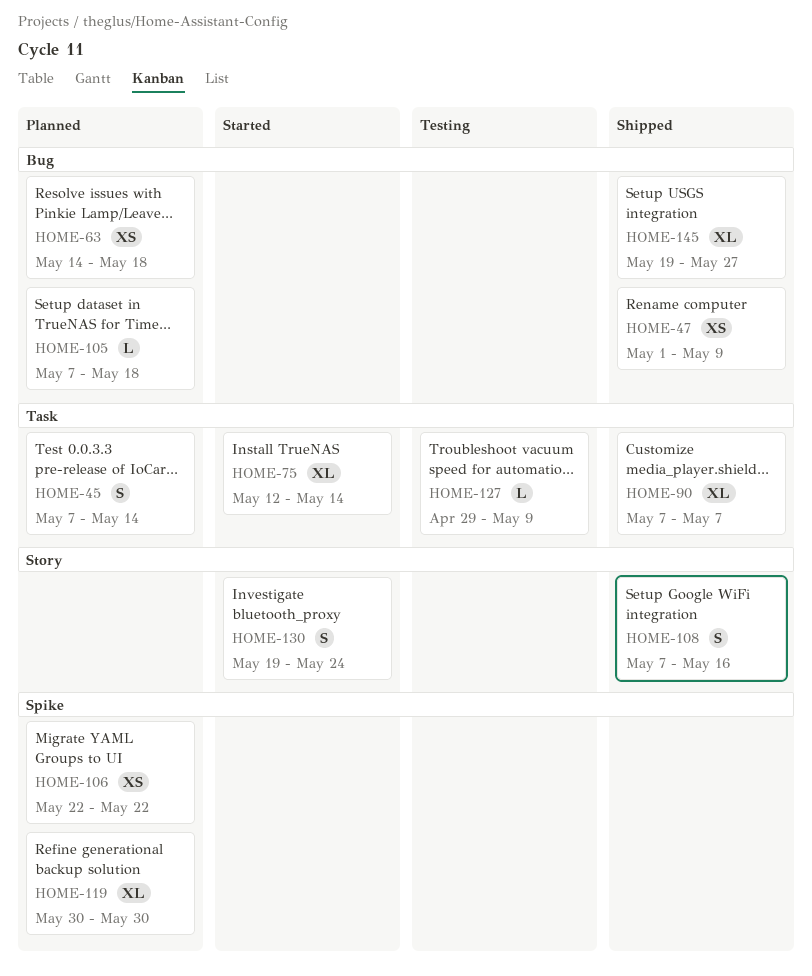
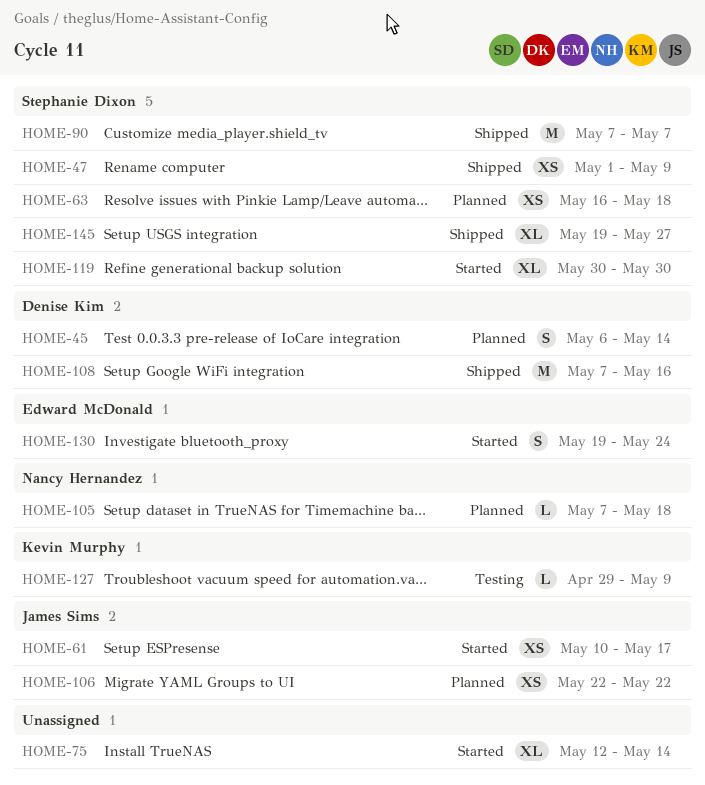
HOME-45, start: May 7 -> May 6
HOME-61: none -> present
HOME-63, start: May 14 -> May 16
HOME-90, estimate: XL -> M
HOME-108, estimate: S -> M
HOME-119, status: Planned -> Started

